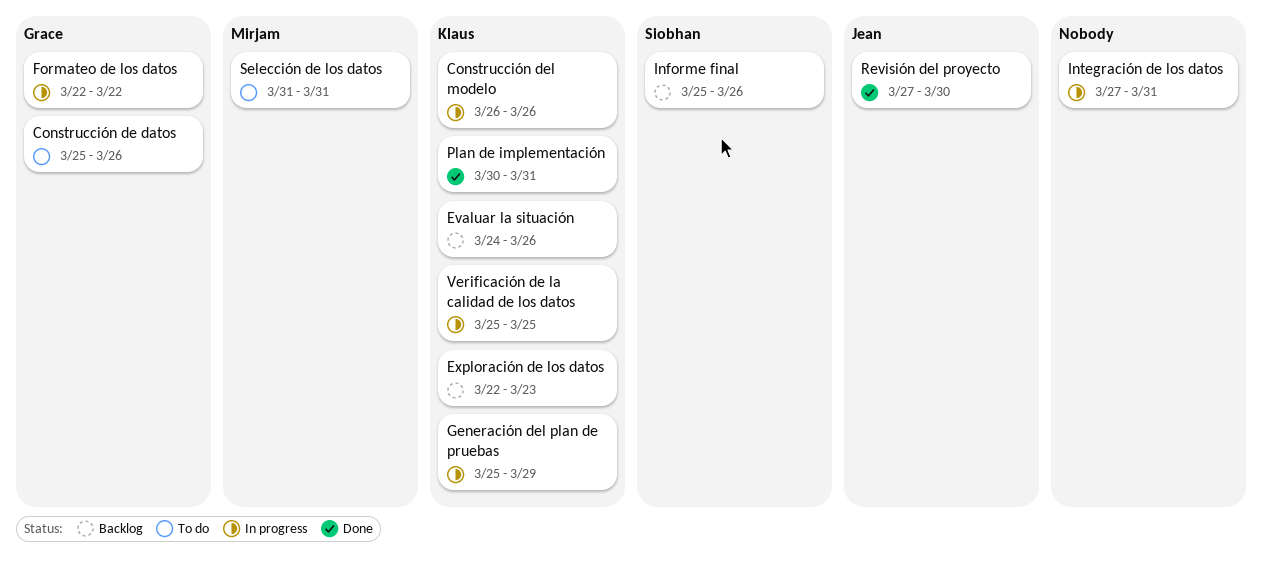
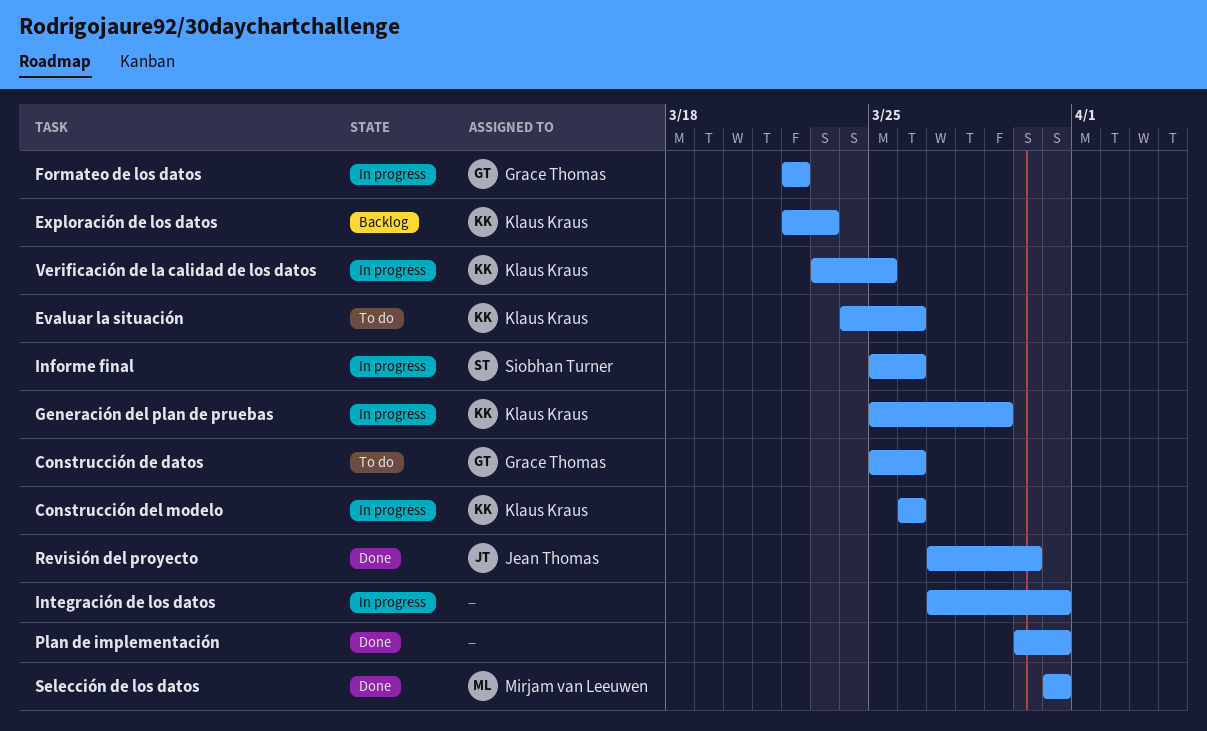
Evaluar la situación, status: Backlog -> To do
Informe final, status: Backlog -> In progress
Plan de implementación, owner: Klaus Kraus -> none
Selección de los datos, status: To do -> Done
Verificación de la calidad de los datos, start: Mar 25 -> Mar 23

